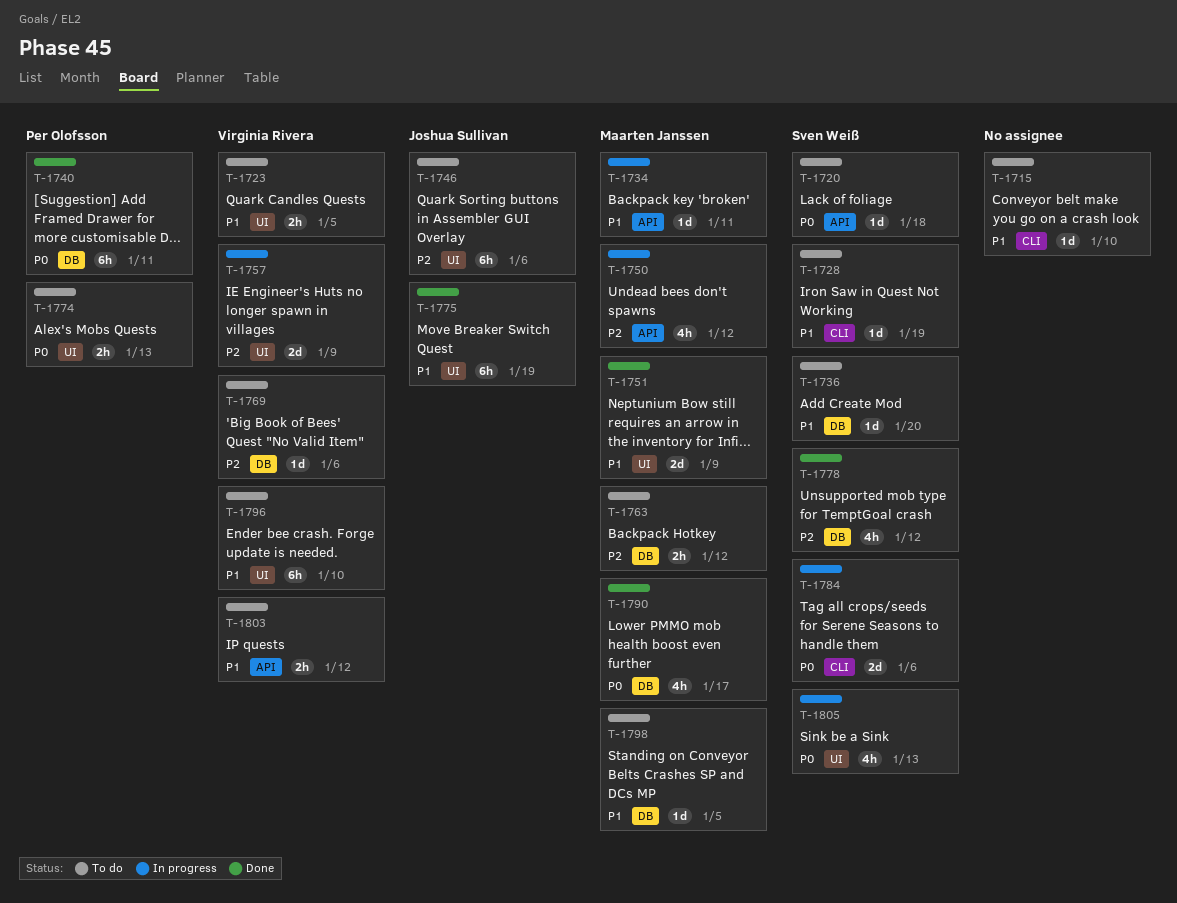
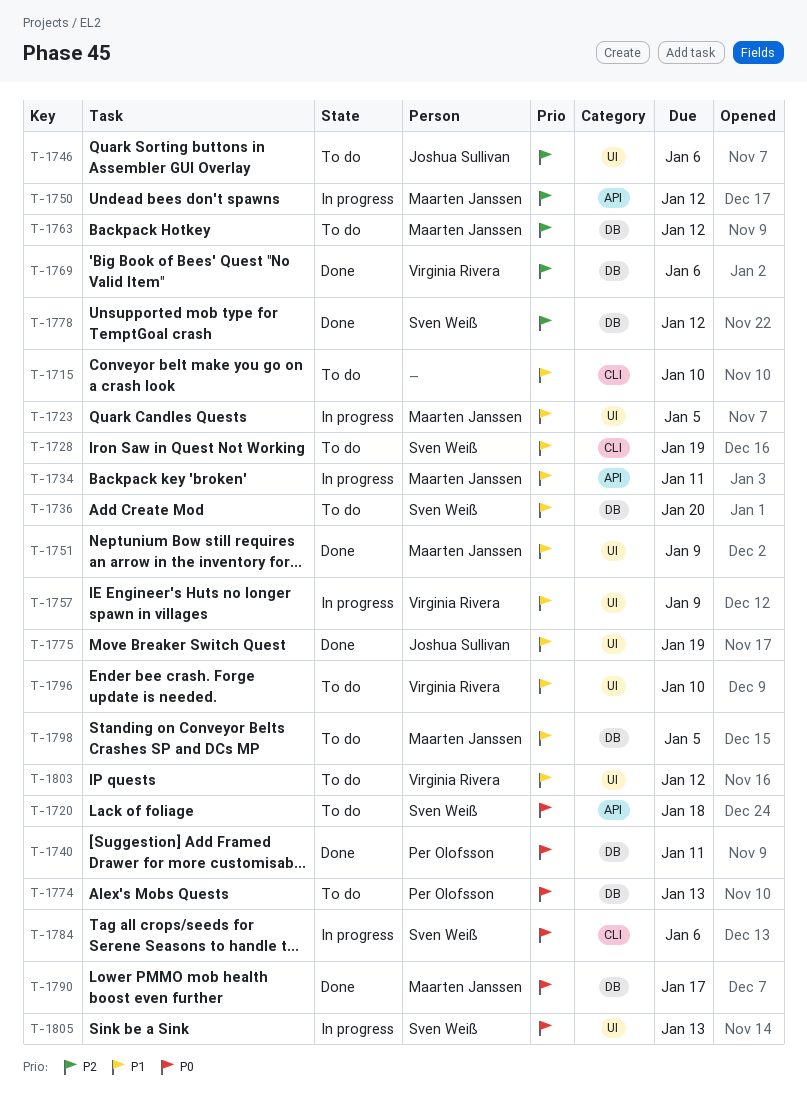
T-1723, status: To do -> In progress
T-1723, owner: Virginia Rivera -> Maarten Janssen
T-1757, priority: P2 -> P1
T-1769, status: To do -> Done
T-1774, label: UI -> DB
T-1803, label: API -> UI

